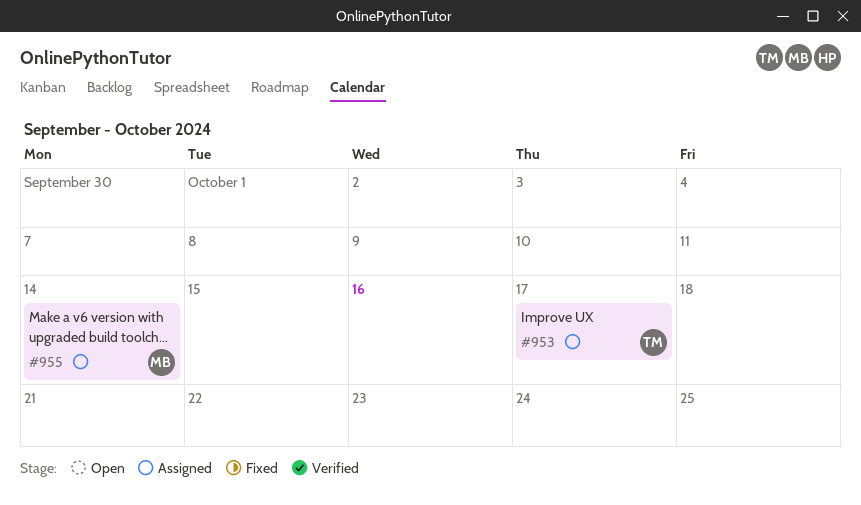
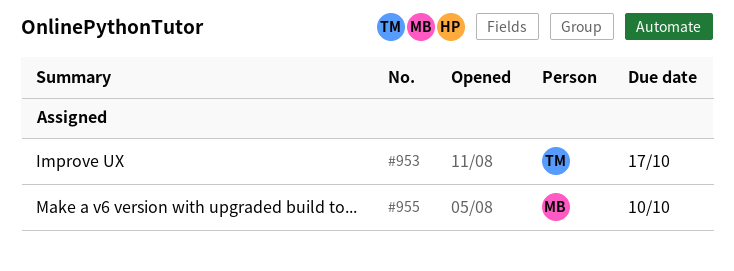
#955, due: Oct 14 -> Oct 10

